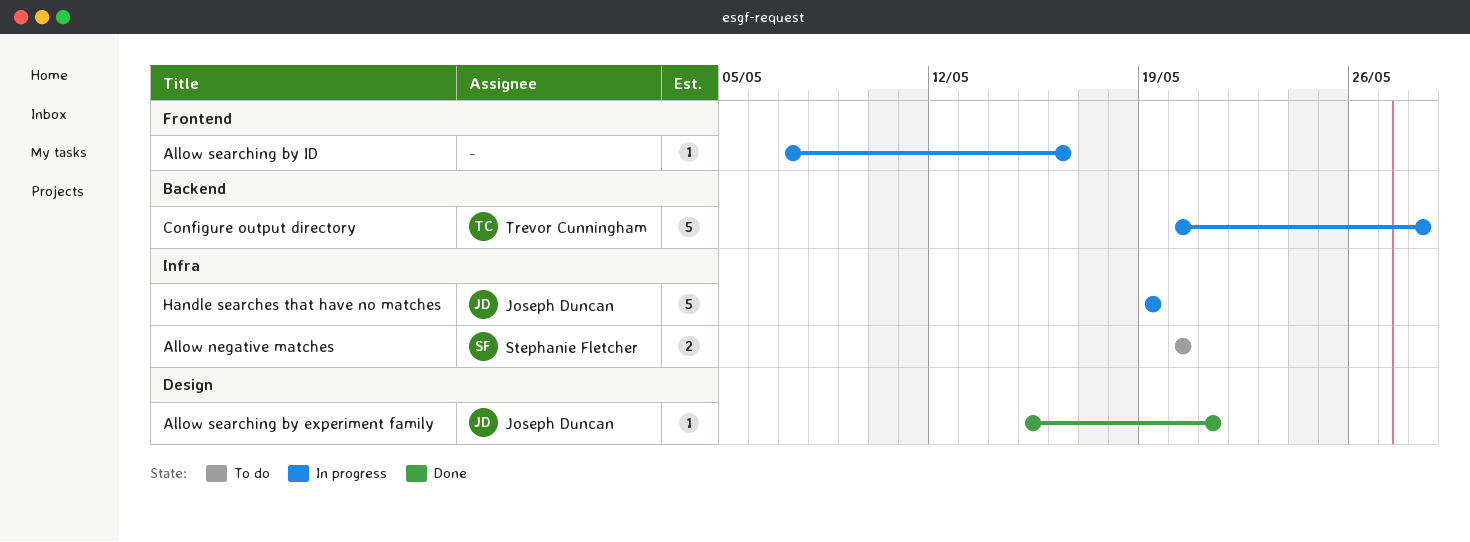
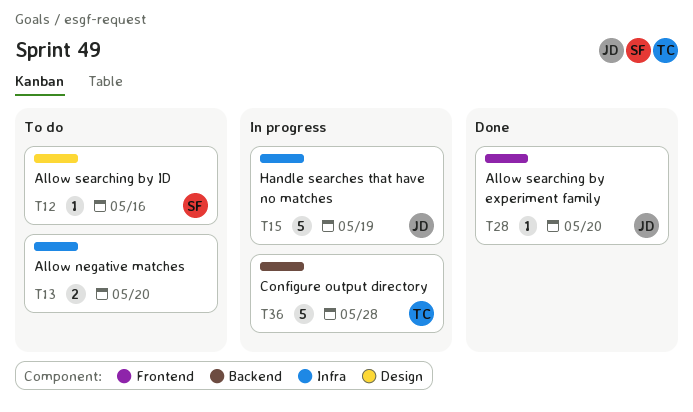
Allow negative matches, owner: Stephanie Fletcher -> none
Allow searching by experiment family, label: Design -> Frontend
Allow searching by experiment family, due: May 21 -> May 20
Allow searching by ID, status: In progress -> To do
Allow searching by ID, owner: none -> Stephanie Fletcher
Allow searching by ID, label: Frontend -> Design

